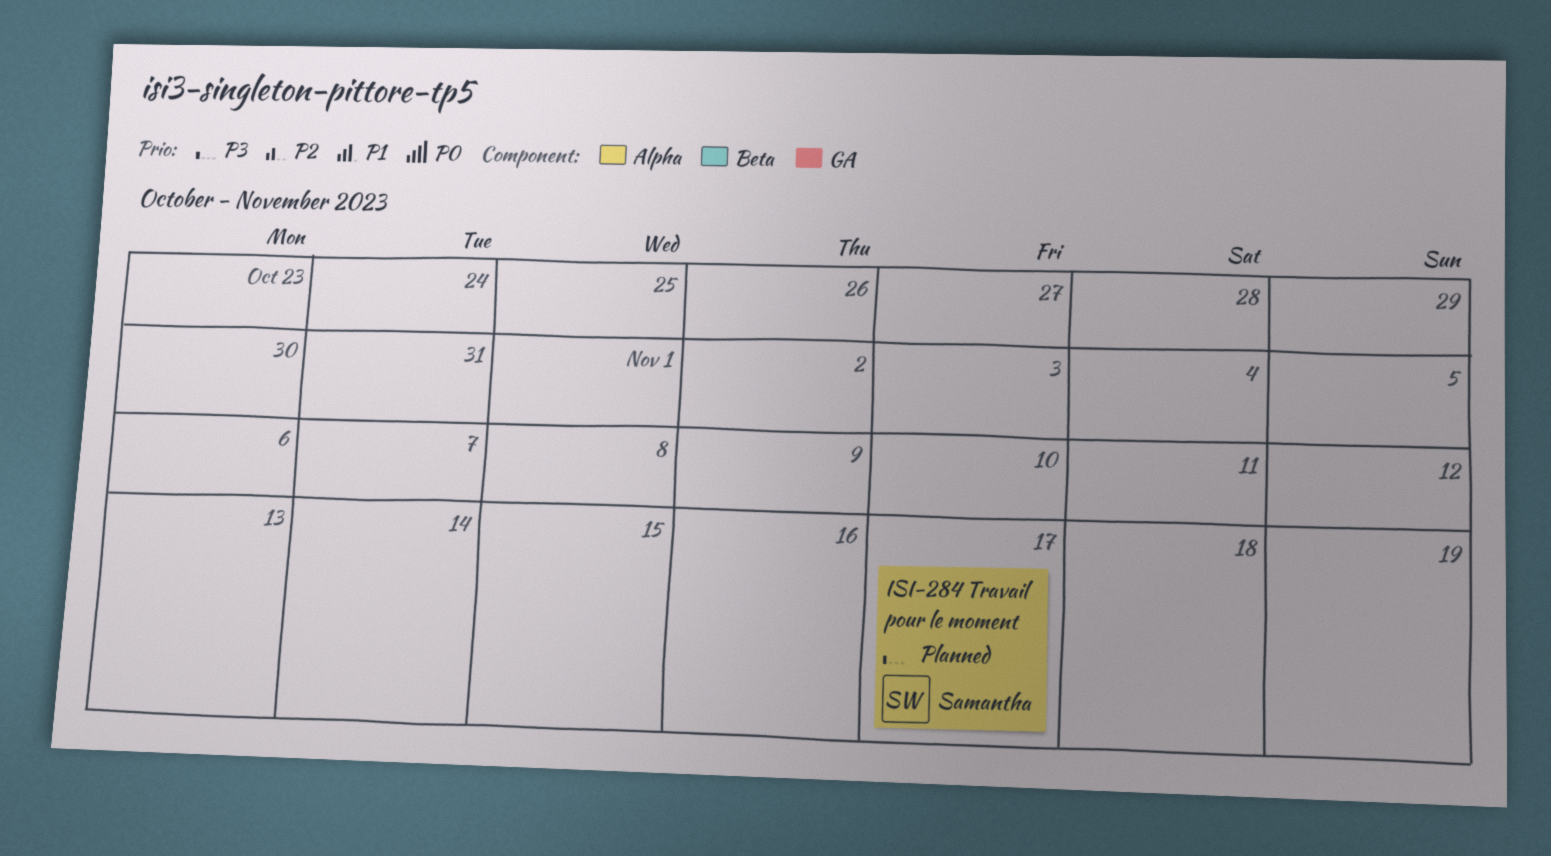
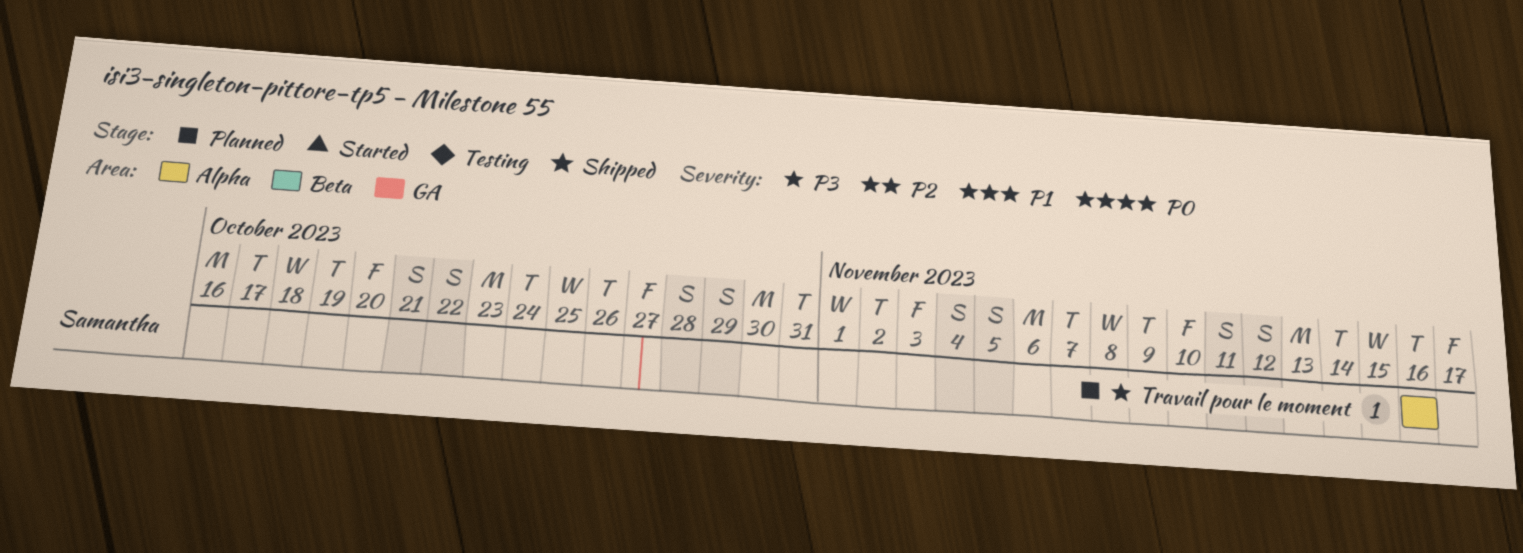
Travail pour le moment, due: Nov 17 -> Nov 16

